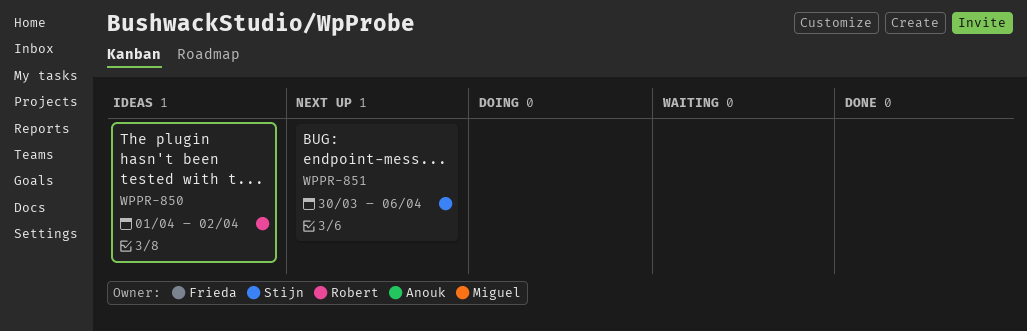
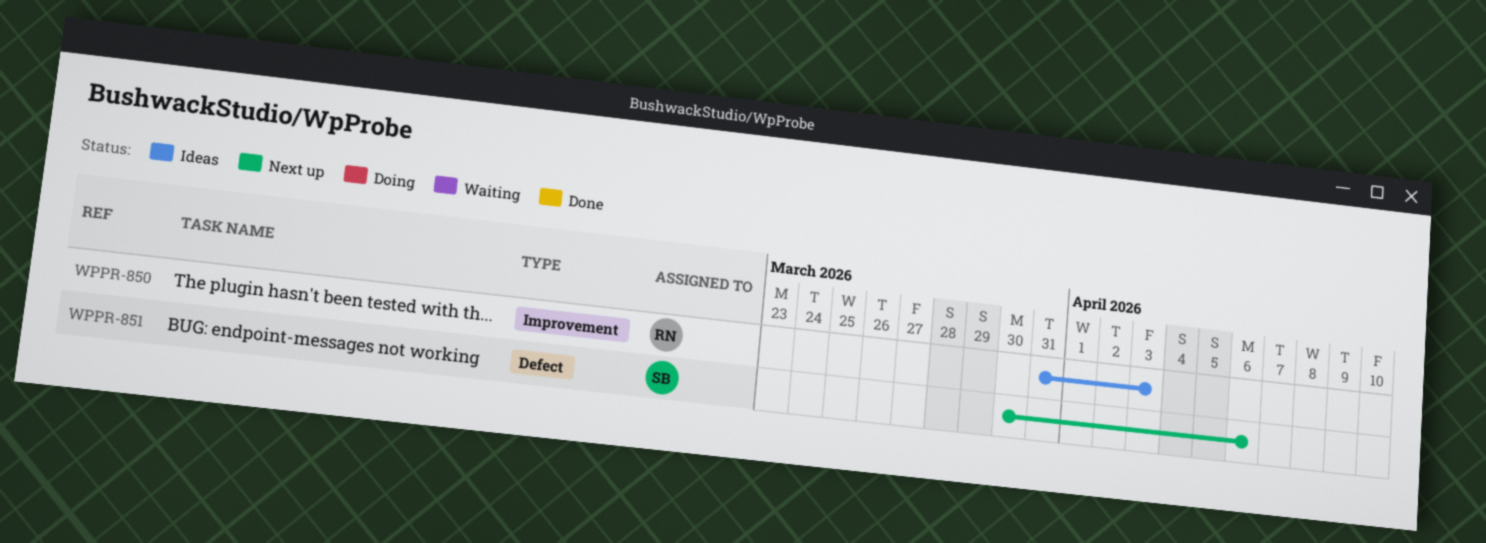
WPPR-850, start: Apr 1 -> Mar 31
WPPR-850, due: Apr 2 -> Apr 3

